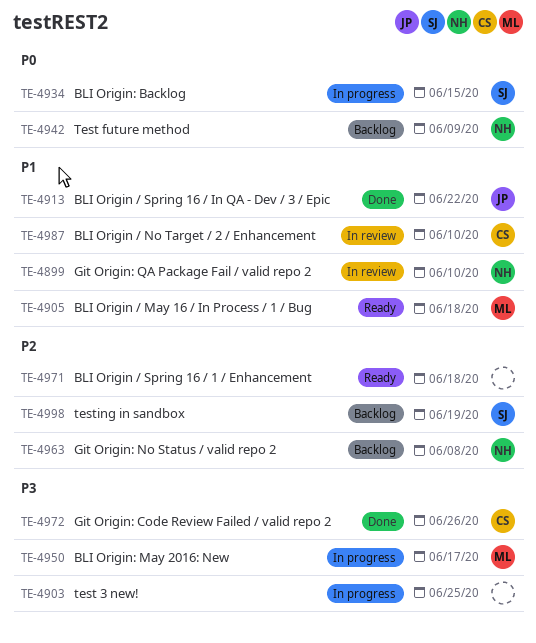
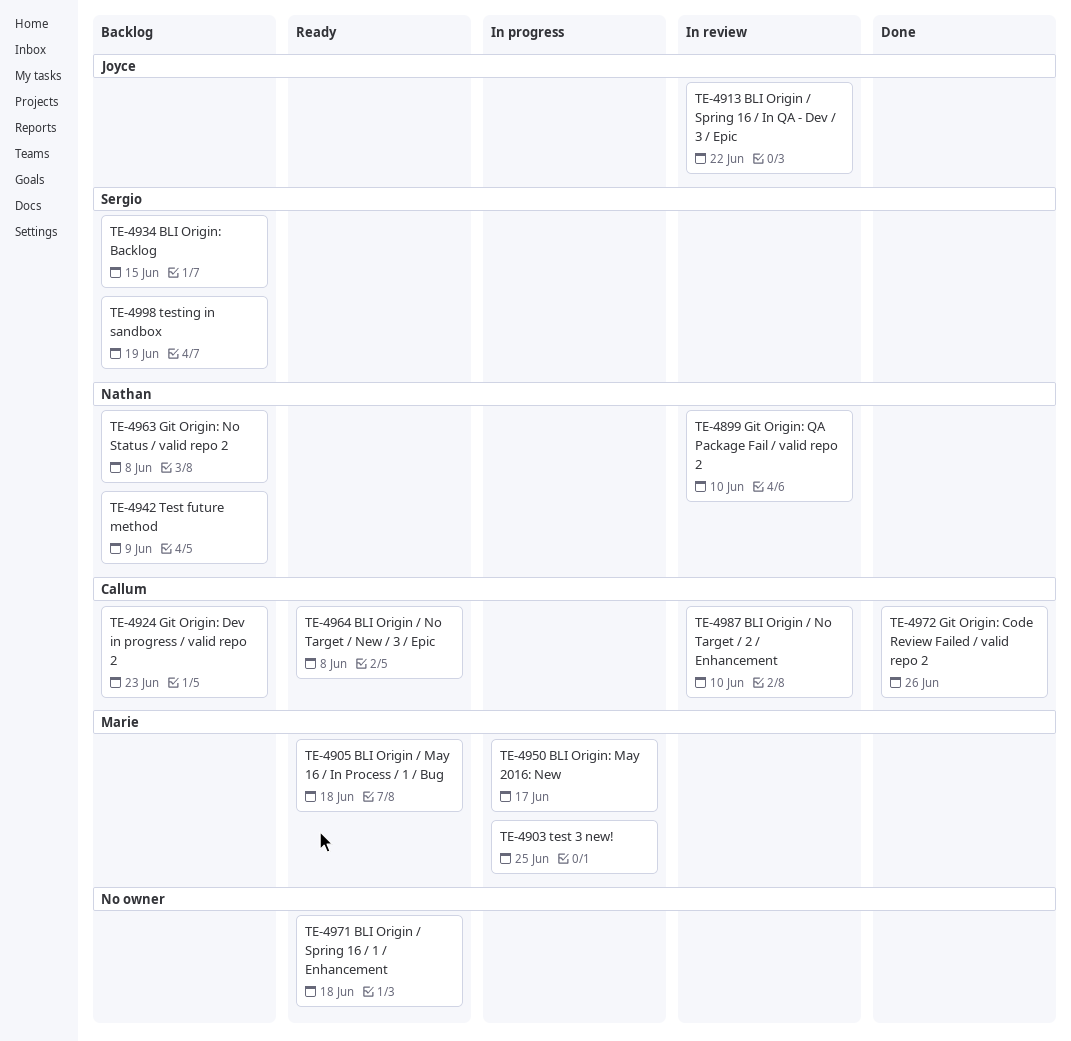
TE-4903, owner: none -> Marie
TE-4913, status: Done -> In review
TE-4924: none -> present
TE-4934, status: In progress -> Backlog
TE-4964: none -> present

